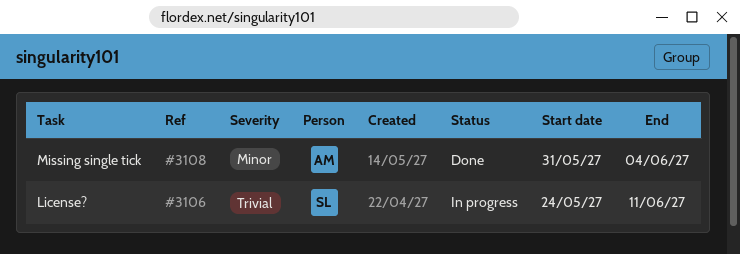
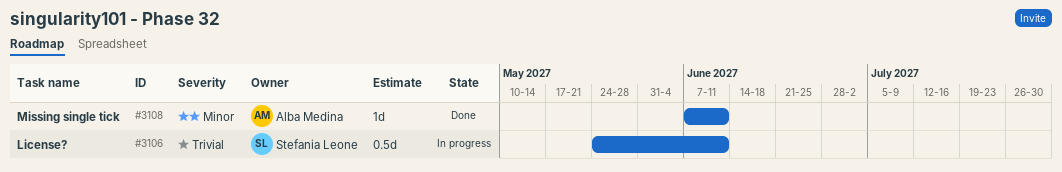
#3108, start: May 31 -> Jun 7
#3108, due: Jun 4 -> Jun 11

